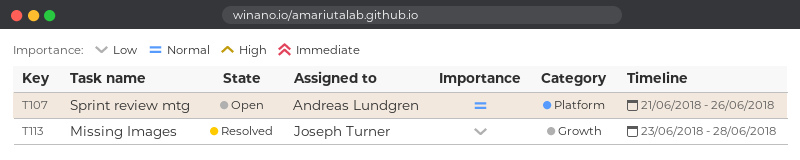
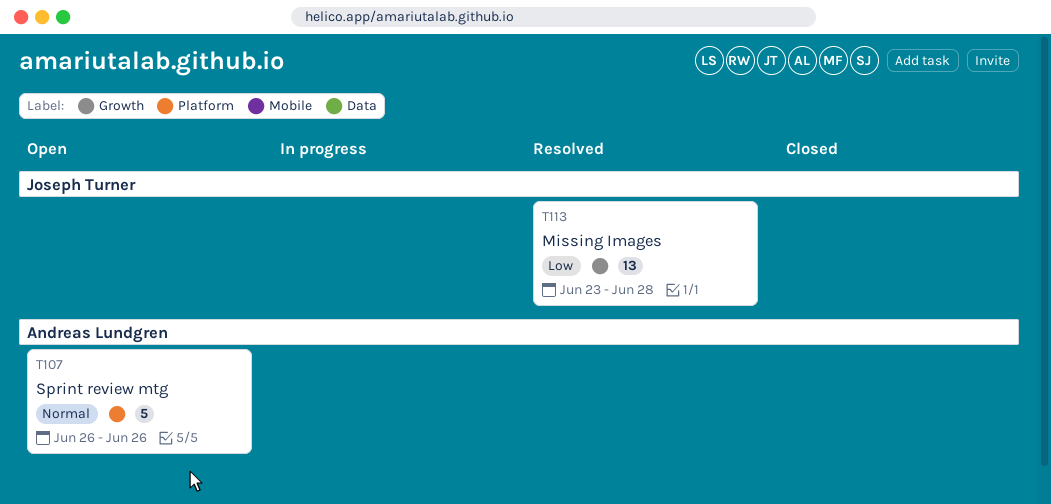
T107, start: Jun 21 -> Jun 26

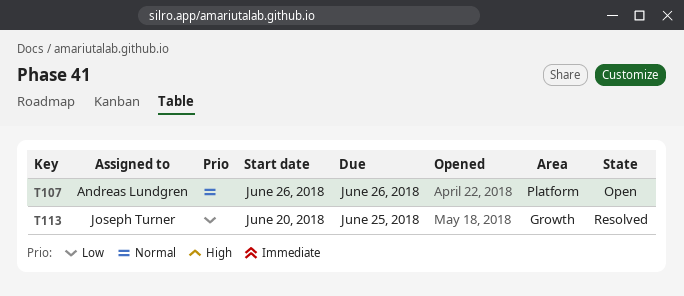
T113, start: Jun 23 -> Jun 20
T113, due: Jun 28 -> Jun 25

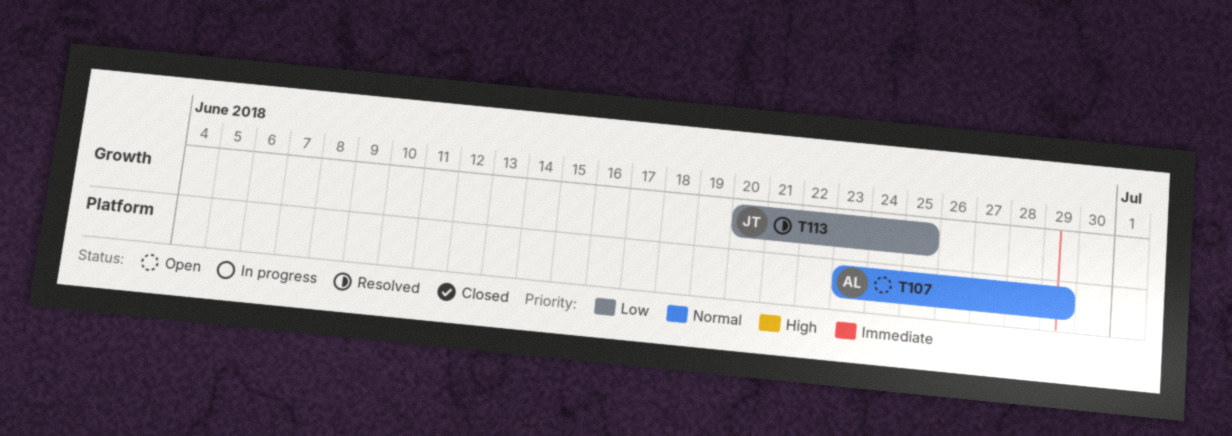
T107, start: Jun 26 -> Jun 23
T107, due: Jun 26 -> Jun 29

